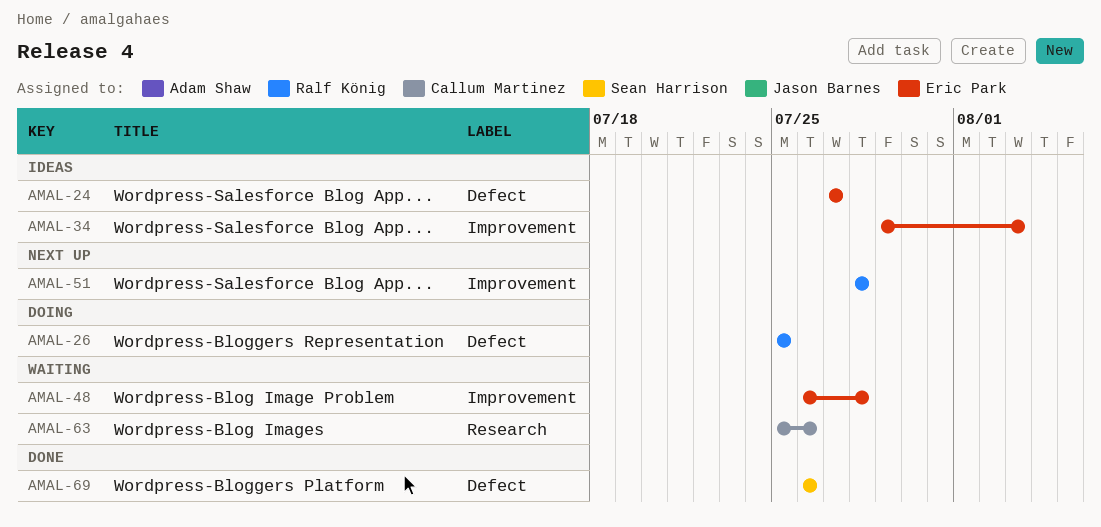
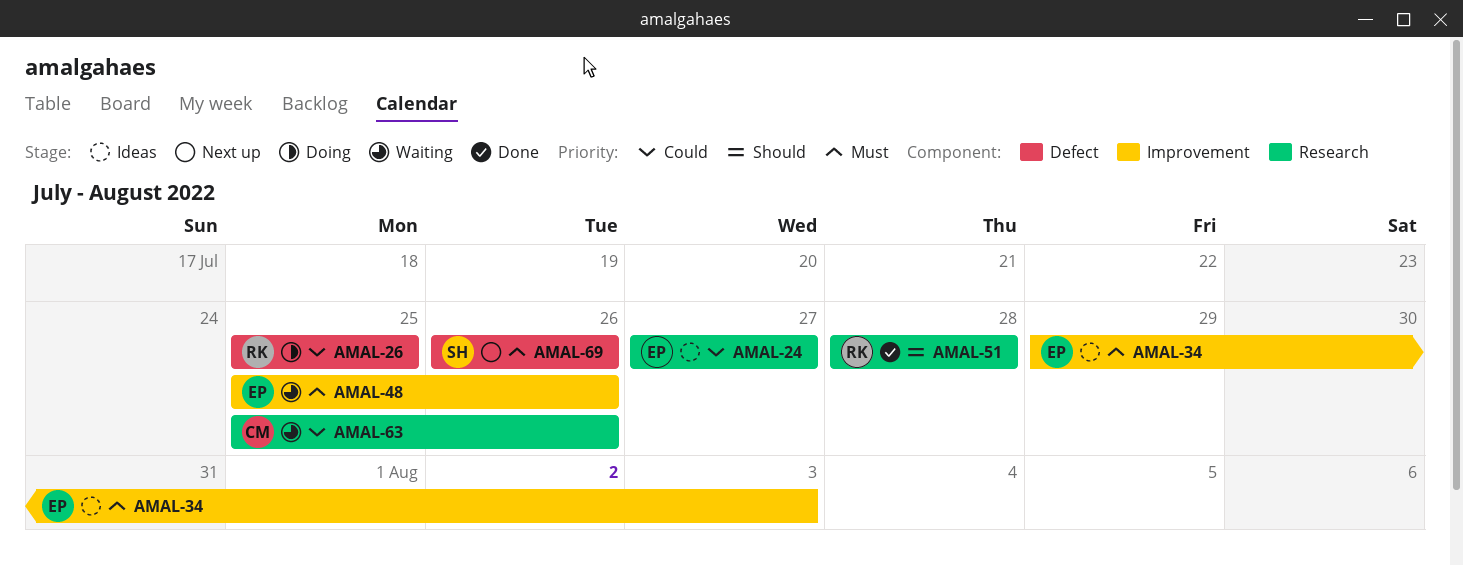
AMAL-24, label: Defect -> Research
AMAL-48, start: Jul 26 -> Jul 25
AMAL-48, due: Jul 28 -> Jul 26
AMAL-51, status: Next up -> Done
AMAL-51, label: Improvement -> Research
AMAL-69, status: Done -> Next up

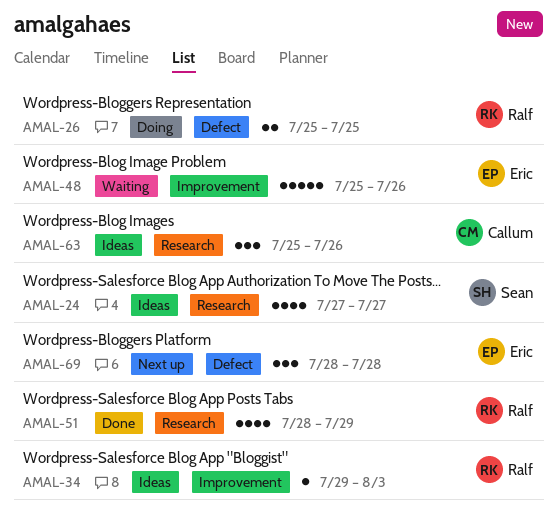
AMAL-24, owner: Eric -> Sean
AMAL-34, owner: Eric -> Ralf
AMAL-51, due: Jul 28 -> Jul 29
AMAL-63, status: Waiting -> Ideas
AMAL-69, owner: Sean -> Eric
AMAL-69, start: Jul 26 -> Jul 28
AMAL-69, due: Jul 26 -> Jul 28

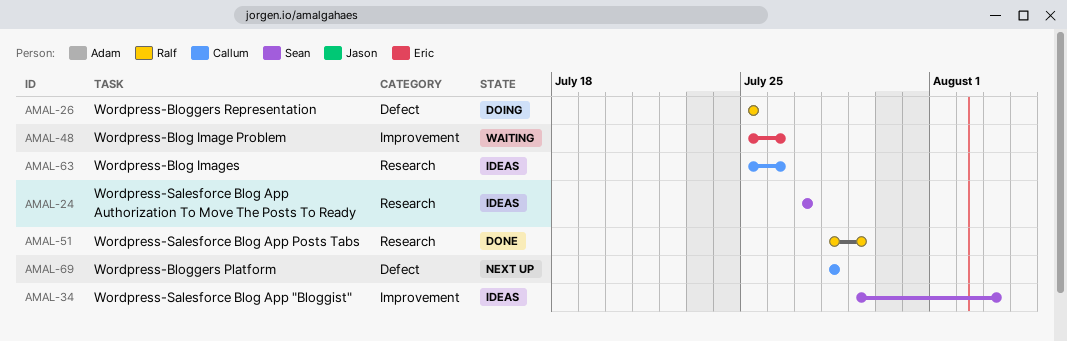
AMAL-34, owner: Ralf -> Sean
AMAL-69, owner: Eric -> Callum

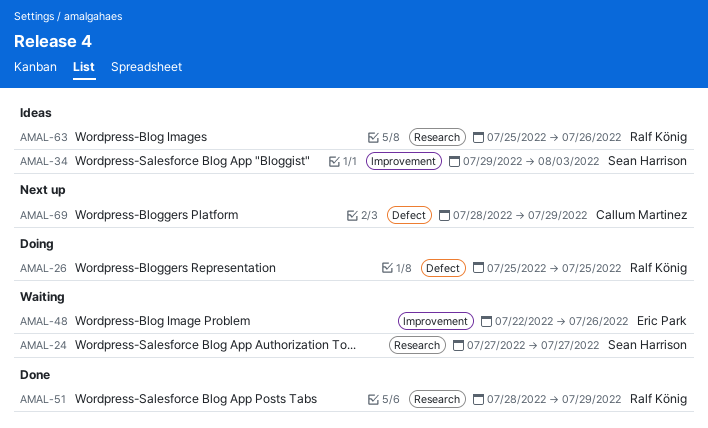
AMAL-24, status: Ideas -> Waiting
AMAL-48, start: Jul 25 -> Jul 22
AMAL-63, owner: Callum Martinez -> Ralf König
AMAL-69, due: Jul 28 -> Jul 29

